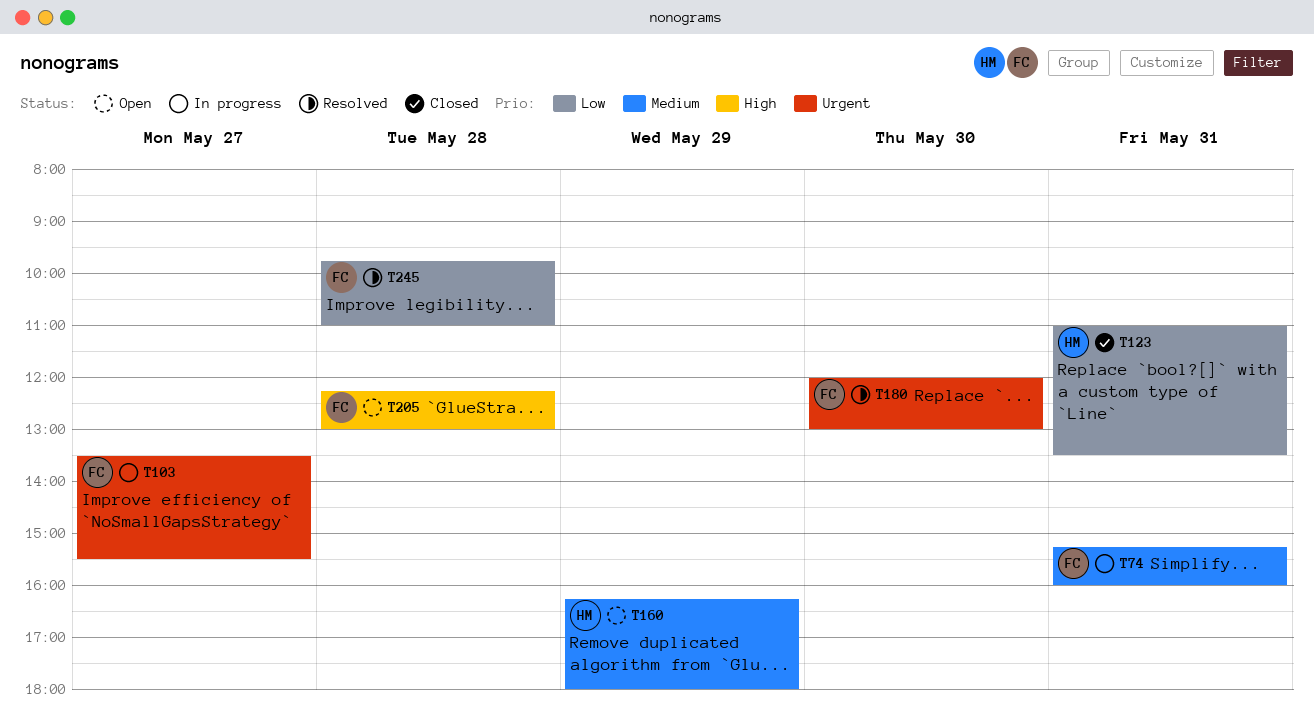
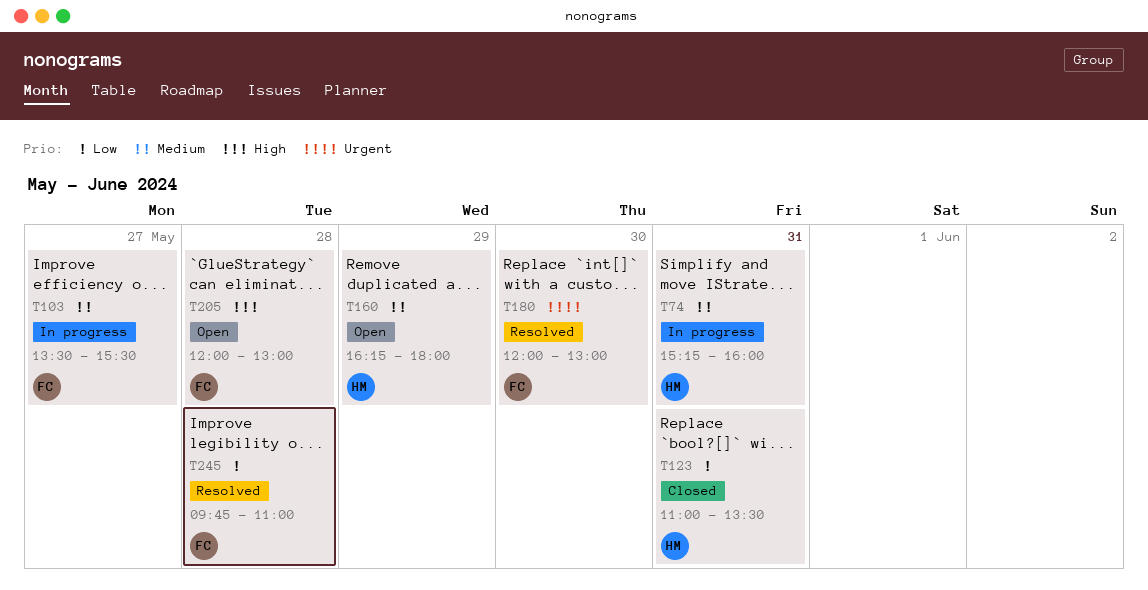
T74, owner: FC -> HM
T103, priority: Urgent -> Medium
T205, begins: 12:15 -> 12:00

